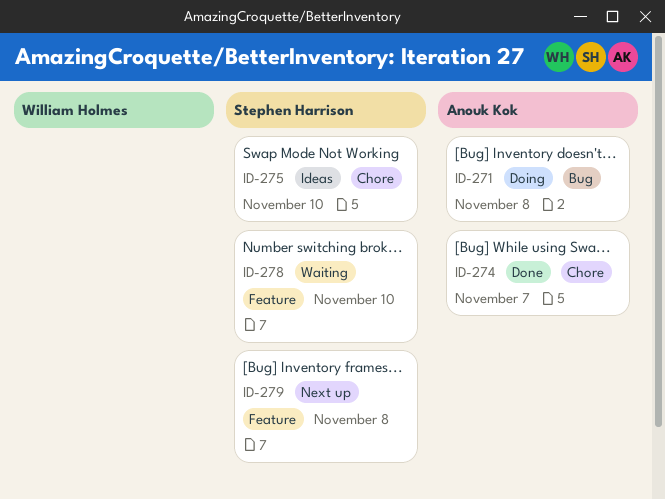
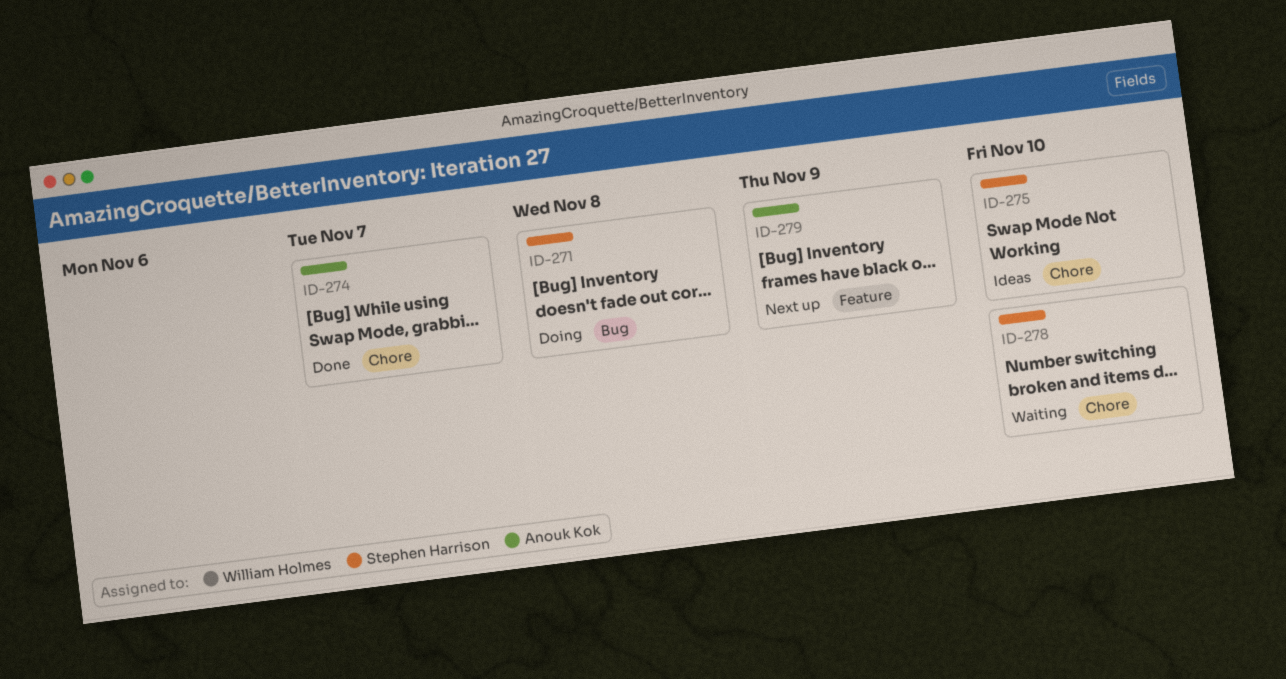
ID-271, owner: Anouk Kok -> Stephen Harrison
ID-278, label: Feature -> Chore
ID-279, owner: Stephen Harrison -> Anouk Kok
ID-279, due: Nov 8 -> Nov 9

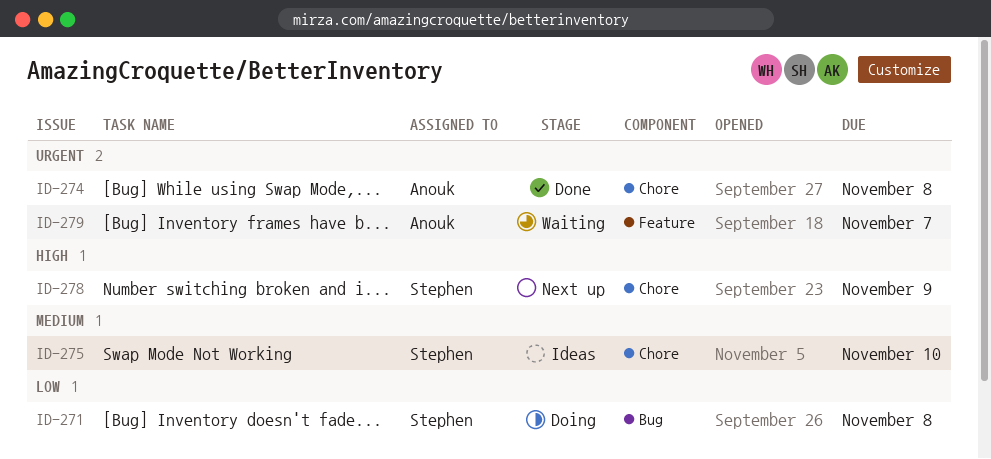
ID-274, due: Nov 7 -> Nov 8
ID-278, status: Waiting -> Next up
ID-278, due: Nov 10 -> Nov 9
ID-279, status: Next up -> Waiting
ID-279, due: Nov 9 -> Nov 7

